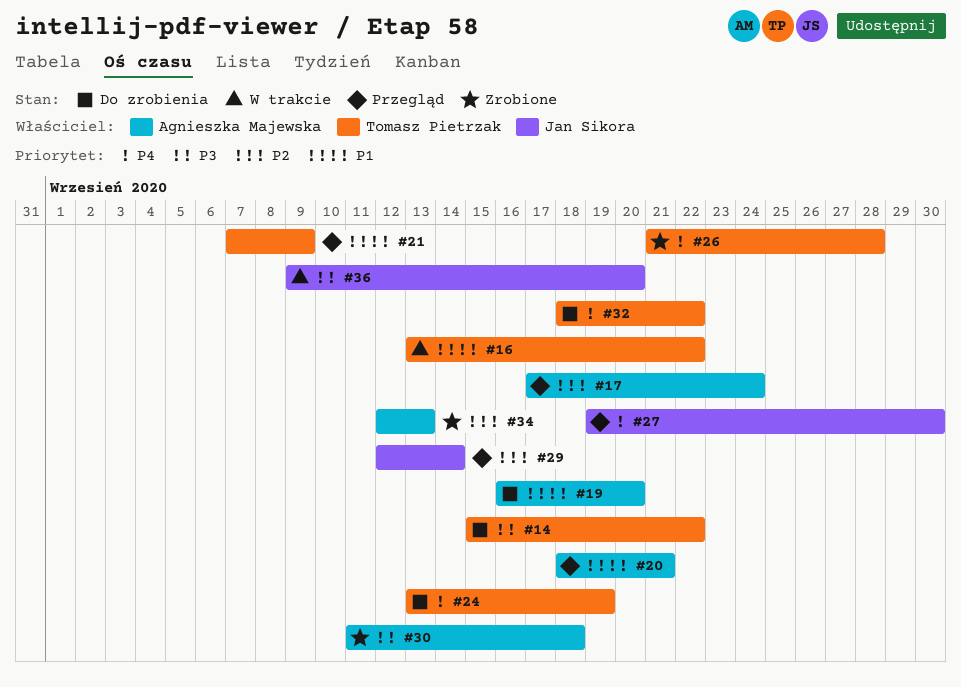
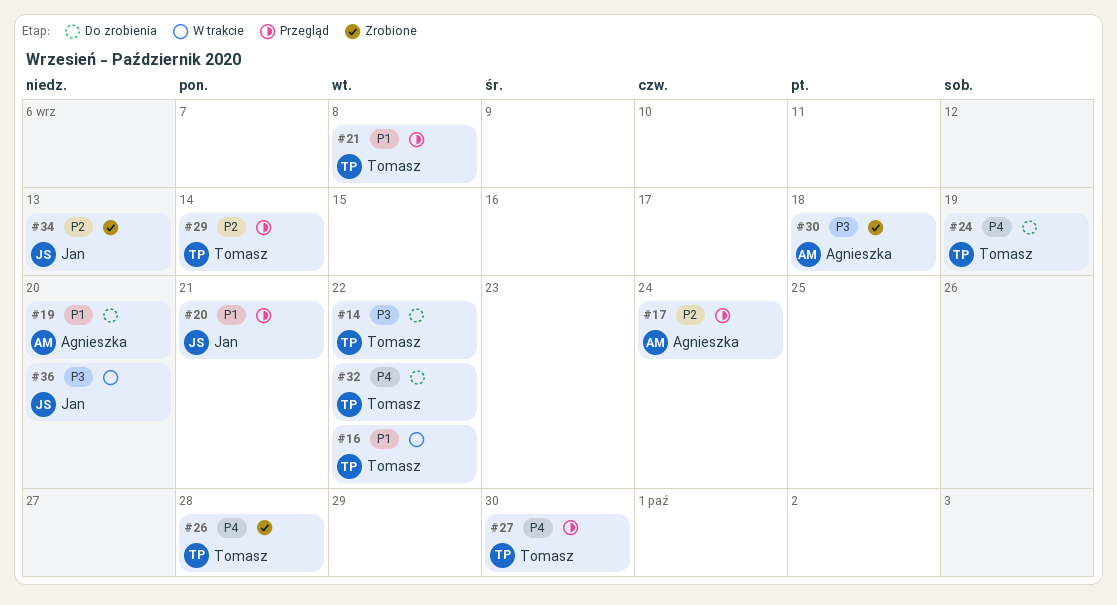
#20, owner: Agnieszka Majewska -> Jan Sikora
#21, due: Sep 9 -> Sep 8
#27, owner: Jan Sikora -> Tomasz Pietrzak
#29, owner: Jan Sikora -> Tomasz Pietrzak
#34, owner: Agnieszka Majewska -> Jan Sikora

